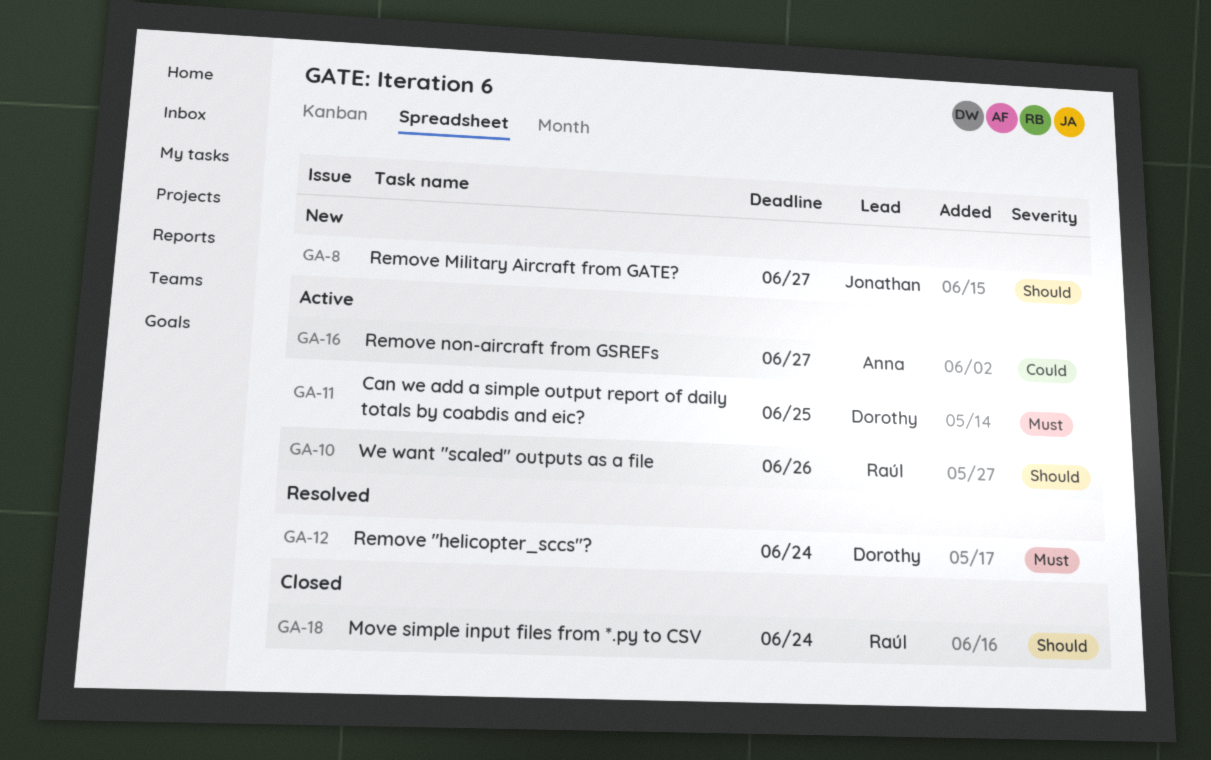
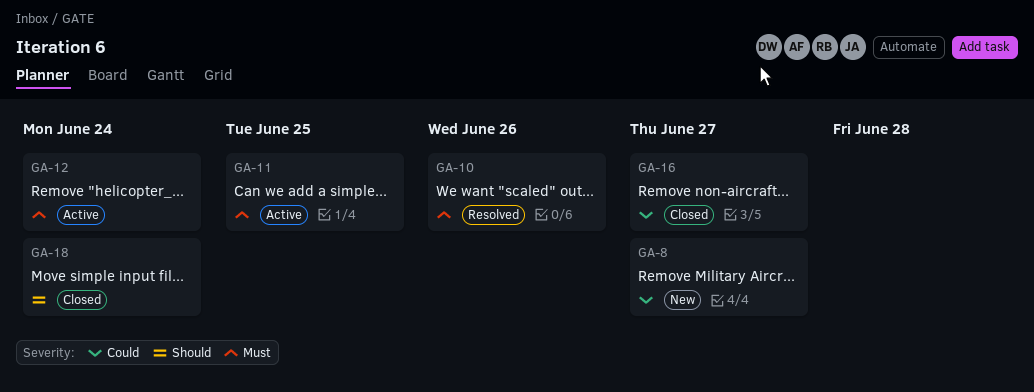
GA-8, priority: Should -> Could
GA-10, status: Active -> Resolved
GA-10, priority: Should -> Must
GA-12, status: Resolved -> Active
GA-16, status: Active -> Closed

